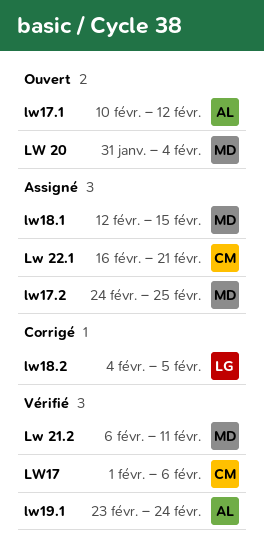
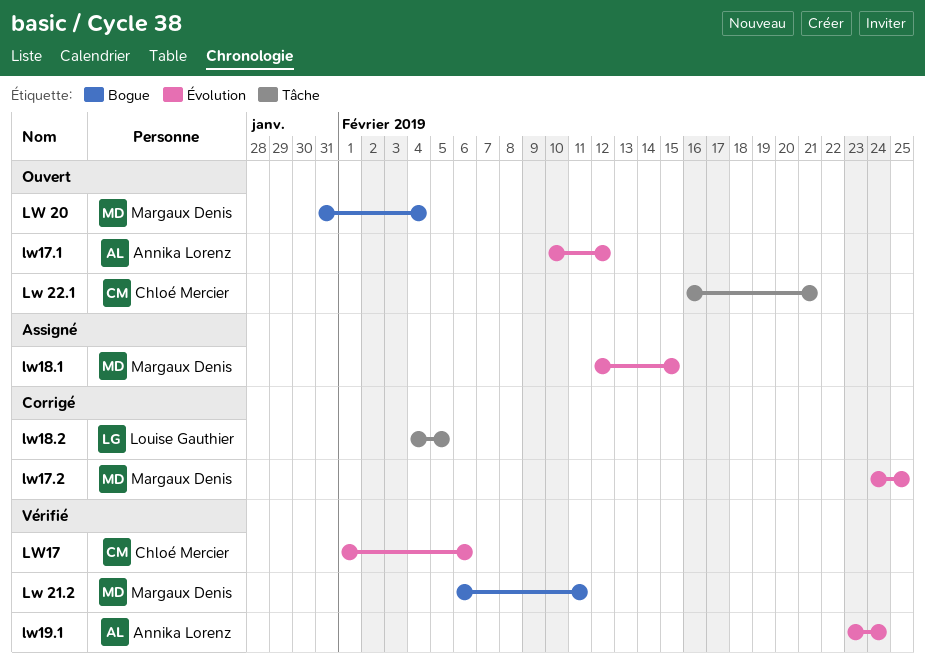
Lw 22.1, status: Assigné -> Ouvert
lw17.2, status: Assigné -> Corrigé

